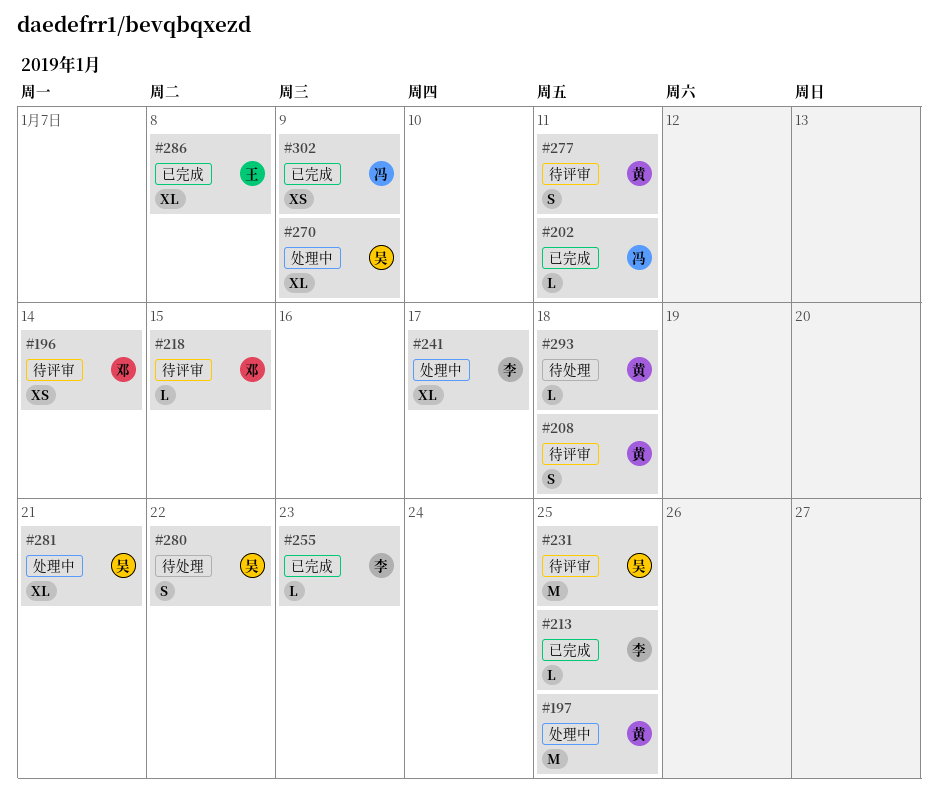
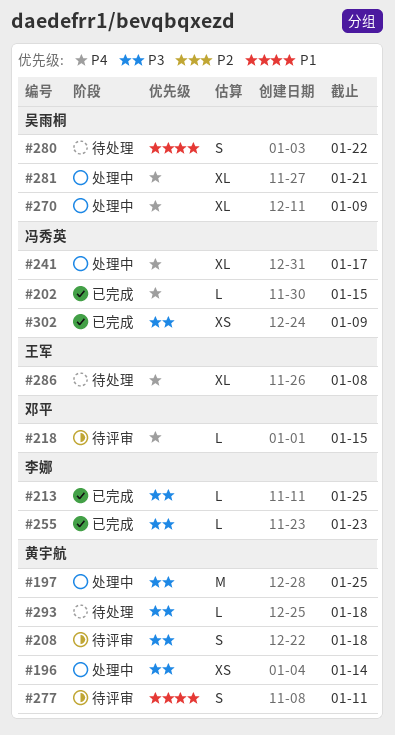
#196, status: 待评审 -> 处理中
#196, owner: 邓平 -> 黄宇航
#202, due: Jan 11 -> Jan 15
#231: present -> none
#241, owner: 李娜 -> 冯秀英
#286, status: 已完成 -> 待处理

